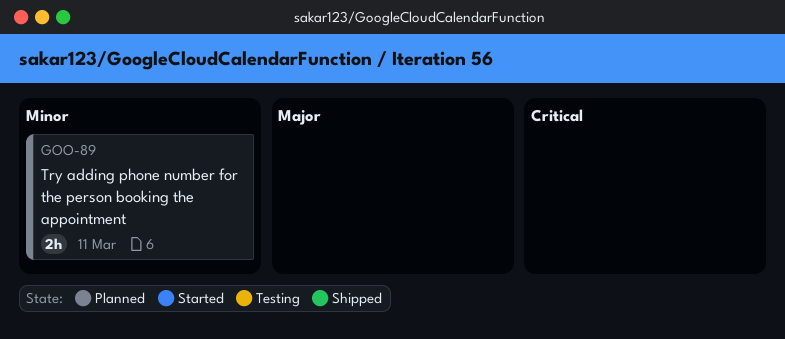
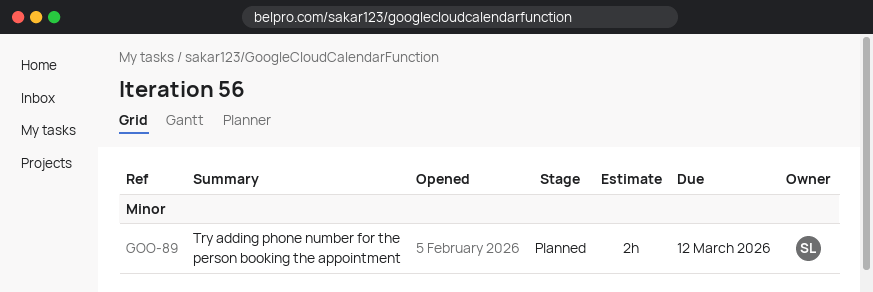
GOO-89, due: Mar 11 -> Mar 12

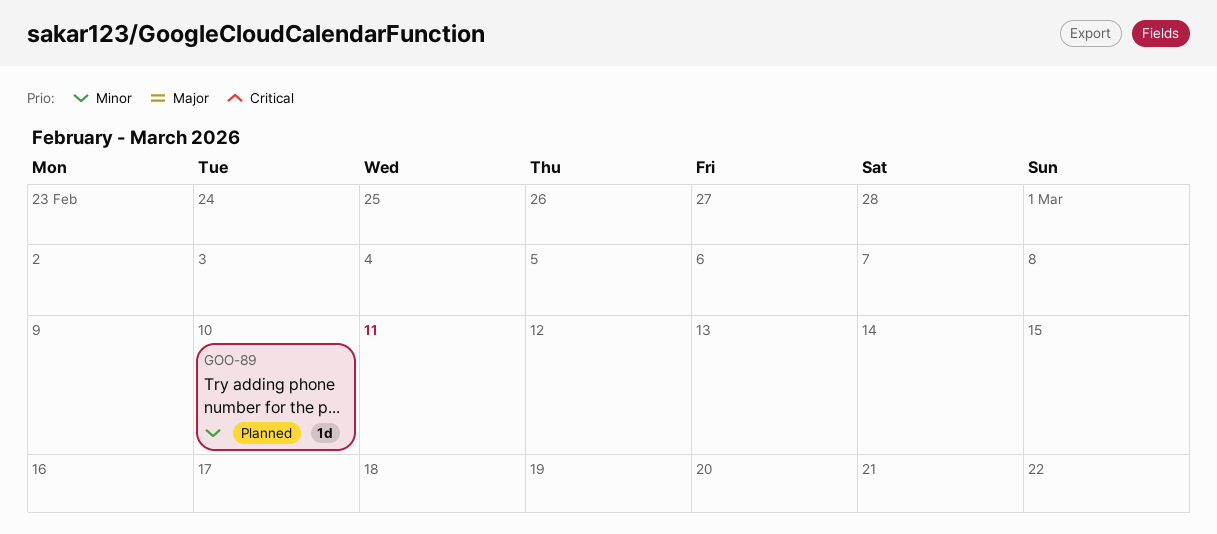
GOO-89, estimate: 2h -> 1d
GOO-89, due: Mar 12 -> Mar 10

